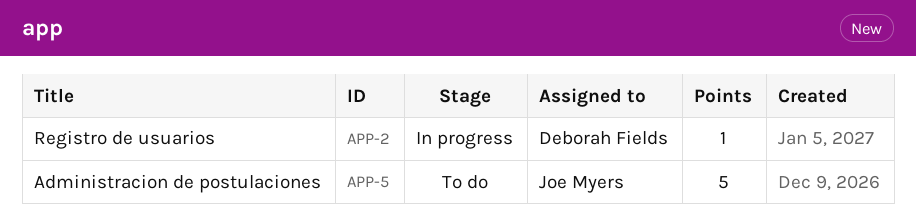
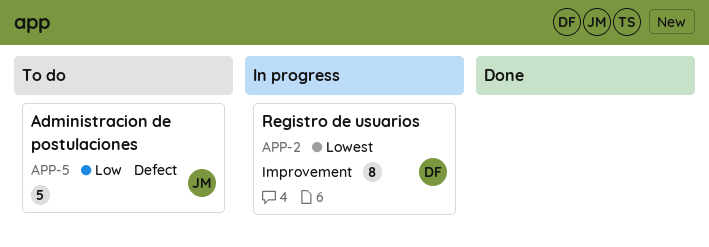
APP-2, estimate: 1 -> 8

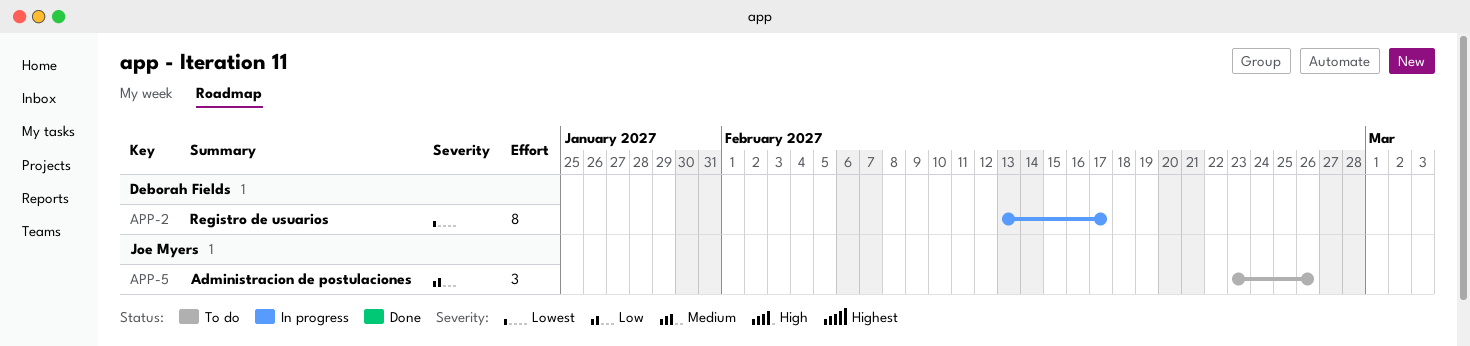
APP-5, estimate: 5 -> 3

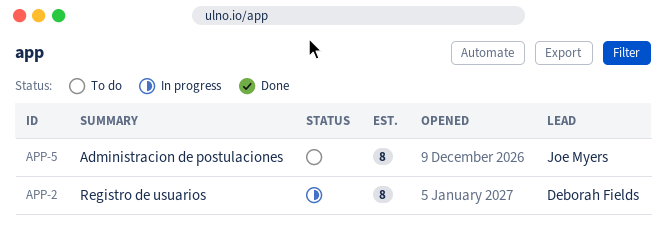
APP-5, estimate: 3 -> 8

